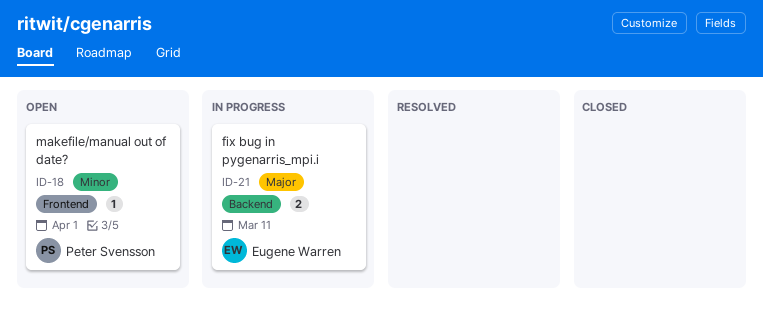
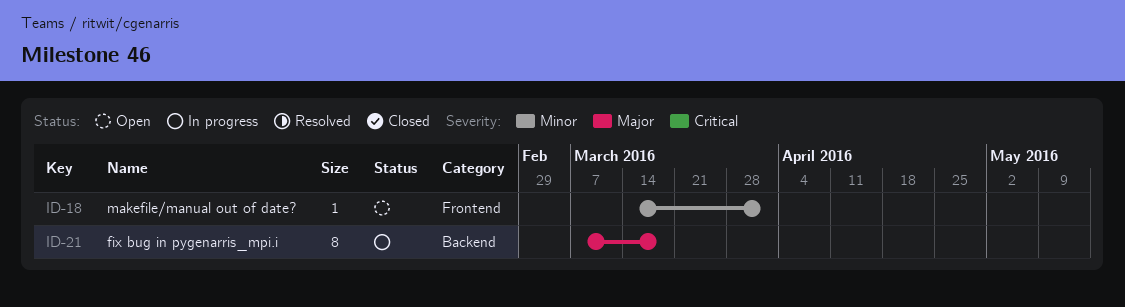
ID-21, estimate: 2 -> 8
ID-21, due: Mar 11 -> Mar 18

